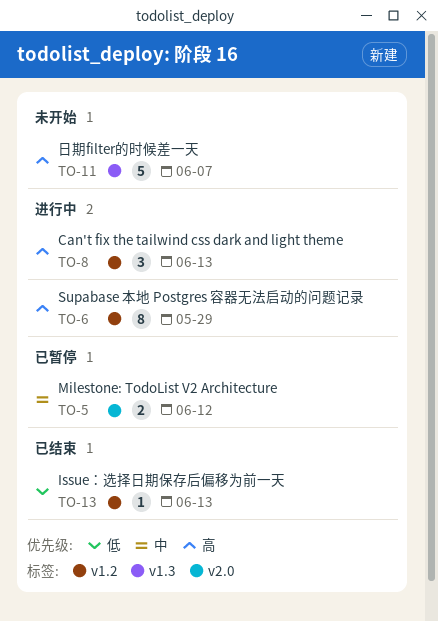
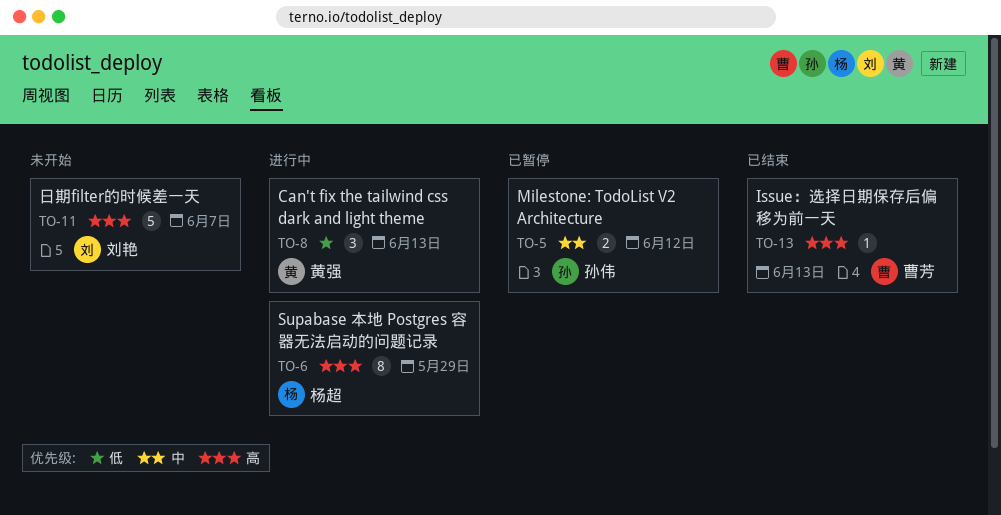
TO-8, priority: 高 -> 低
TO-13, priority: 低 -> 高

